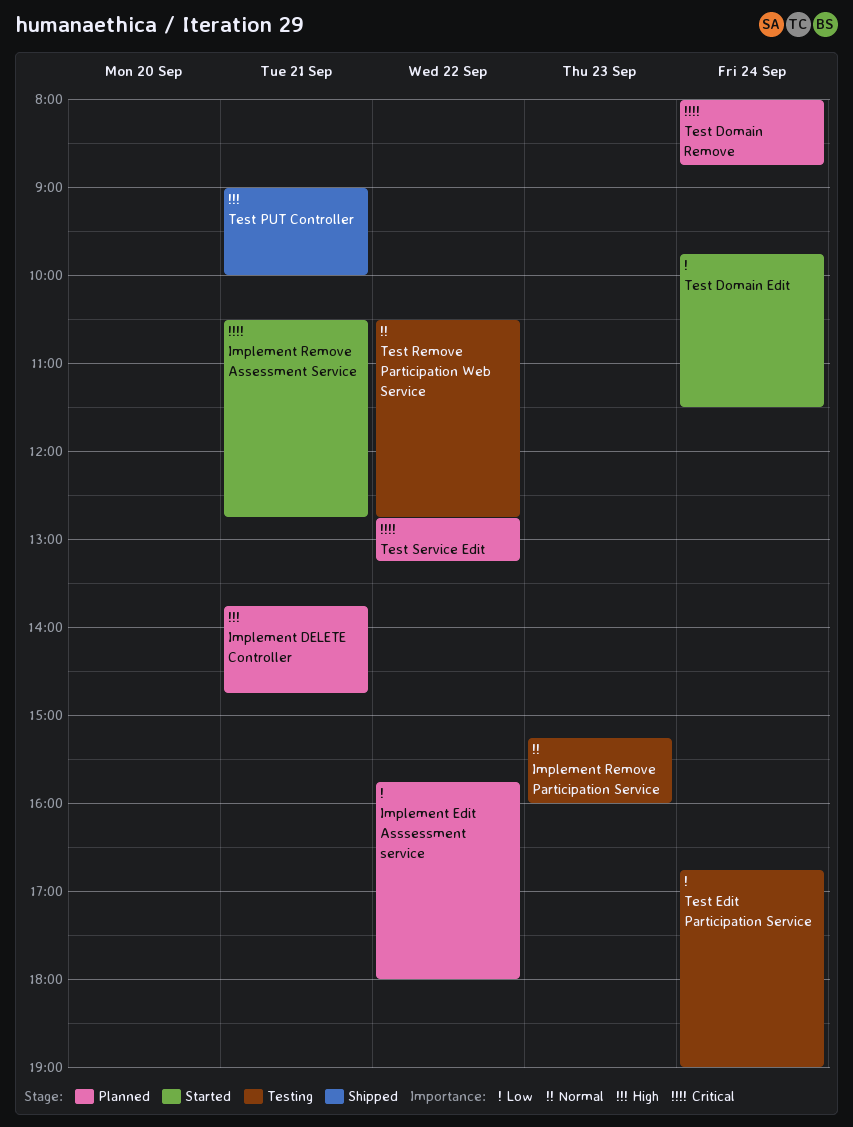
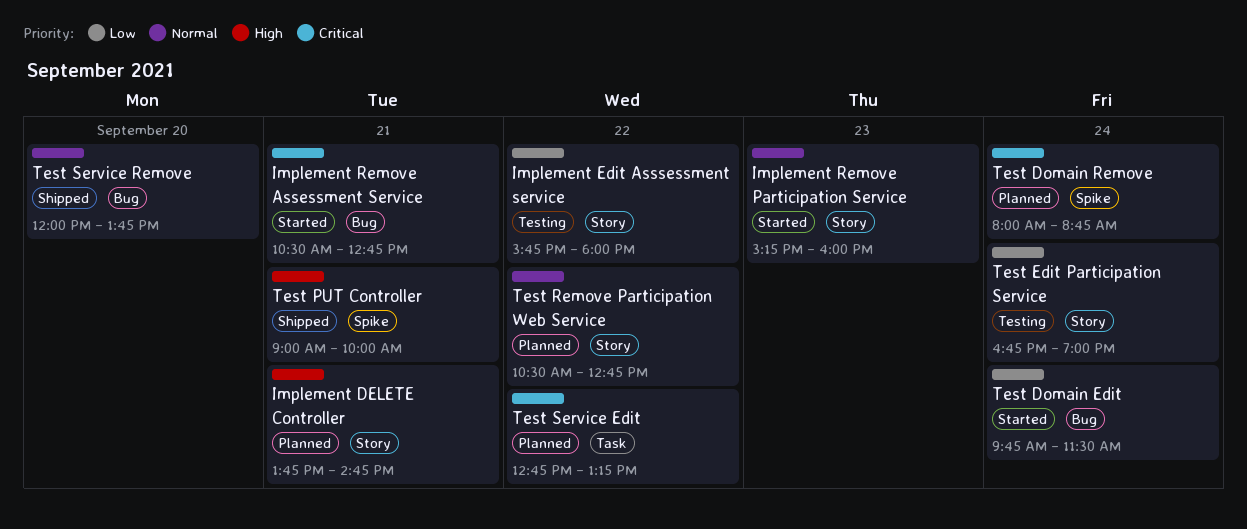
Implement Edit Asssessment service, status: Planned -> Testing
Implement Remove Participation Service, status: Testing -> Started
Test Remove Participation Web Service, status: Testing -> Planned
Test Service Remove: none -> present

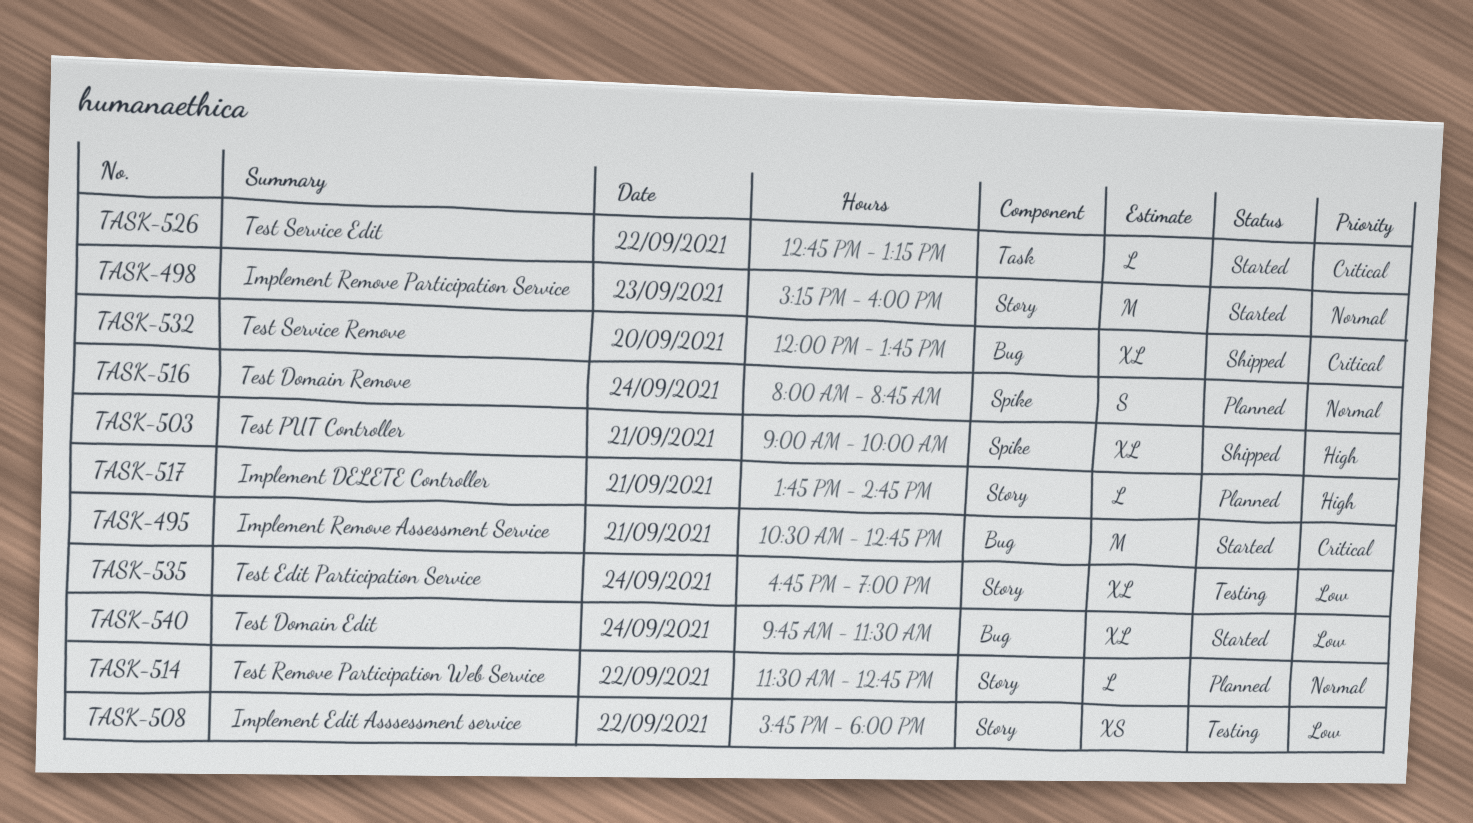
Test Domain Remove, priority: Critical -> Normal
Test Remove Participation Web Service, begins: 10:30 -> 11:30
Test Service Edit, status: Planned -> Started
Test Service Remove, priority: Normal -> Critical

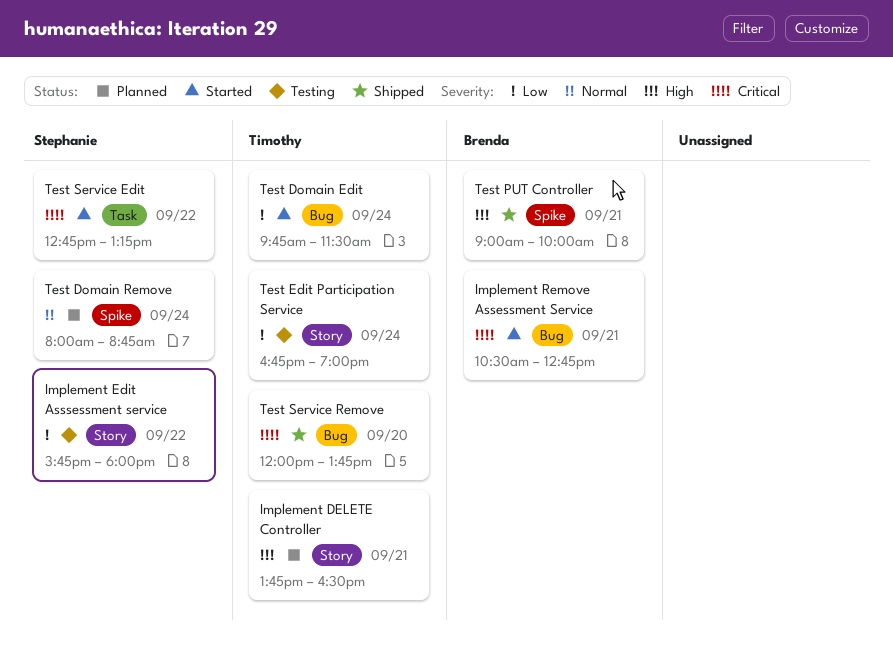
Implement DELETE Controller, ends: 14:45 -> 16:30
Implement Remove Participation Service: present -> none
Test Remove Participation Web Service: present -> none

